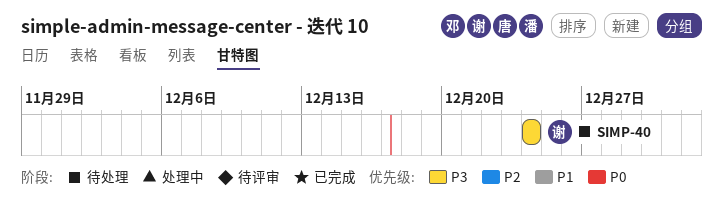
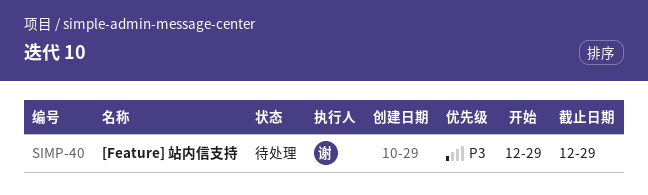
SIMP-40, start: Dec 24 -> Dec 29
SIMP-40, due: Dec 24 -> Dec 29

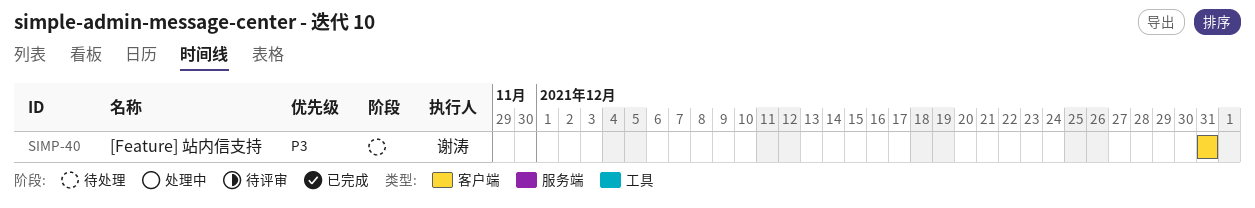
SIMP-40, start: Dec 29 -> Dec 31
SIMP-40, due: Dec 29 -> Dec 31

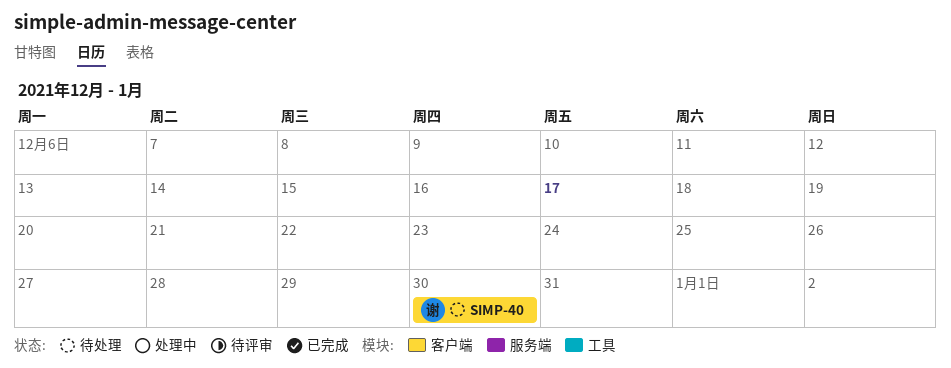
SIMP-40, start: Dec 31 -> Dec 30
SIMP-40, due: Dec 31 -> Dec 30

